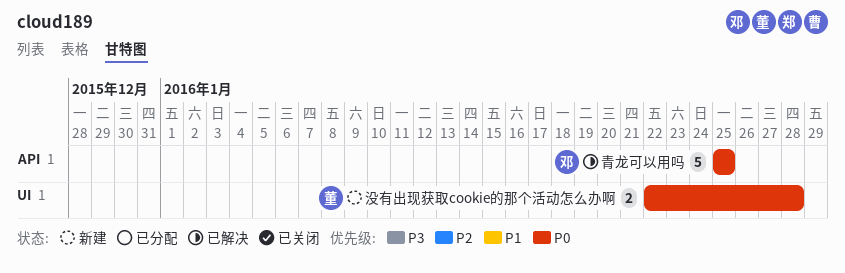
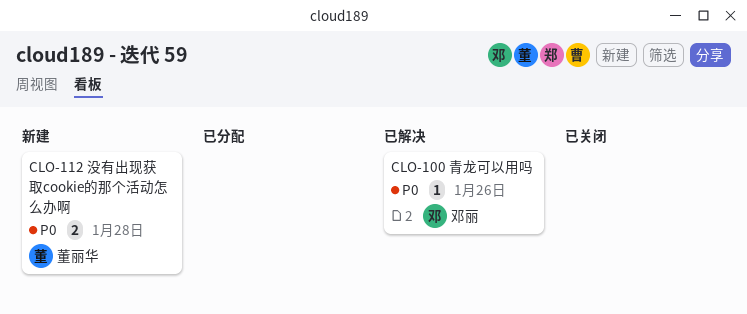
青龙可以用吗, estimate: 5 -> 1
青龙可以用吗, due: Jan 25 -> Jan 26

